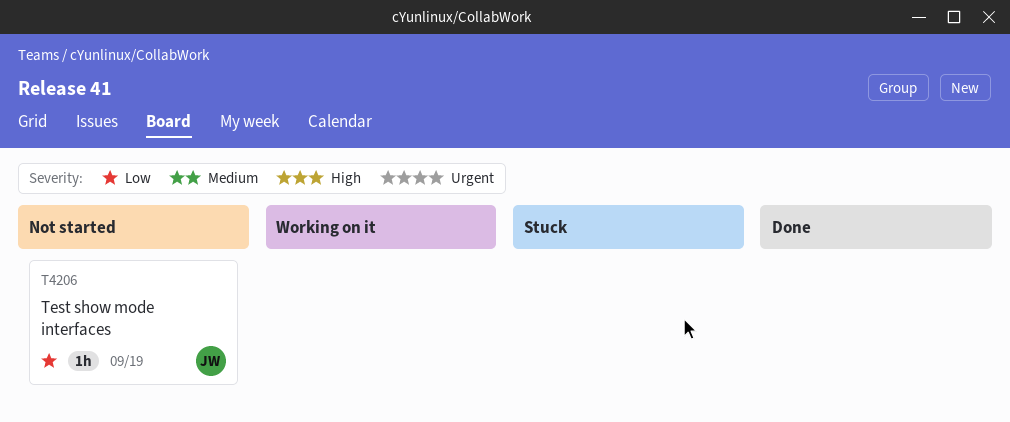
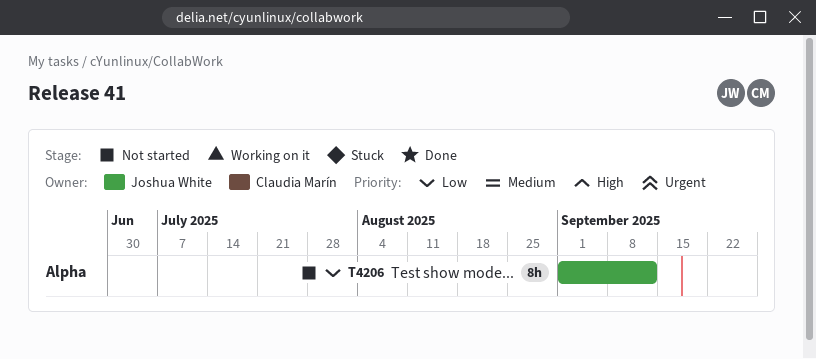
T4206, estimate: 1h -> 8h
T4206, due: Sep 19 -> Sep 12

